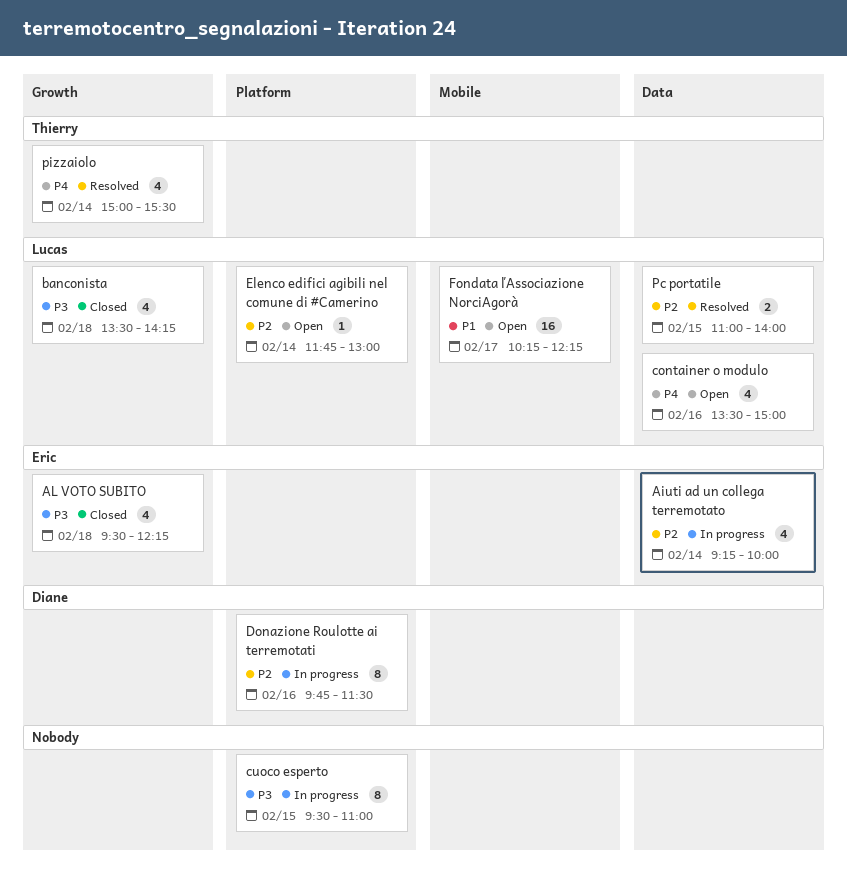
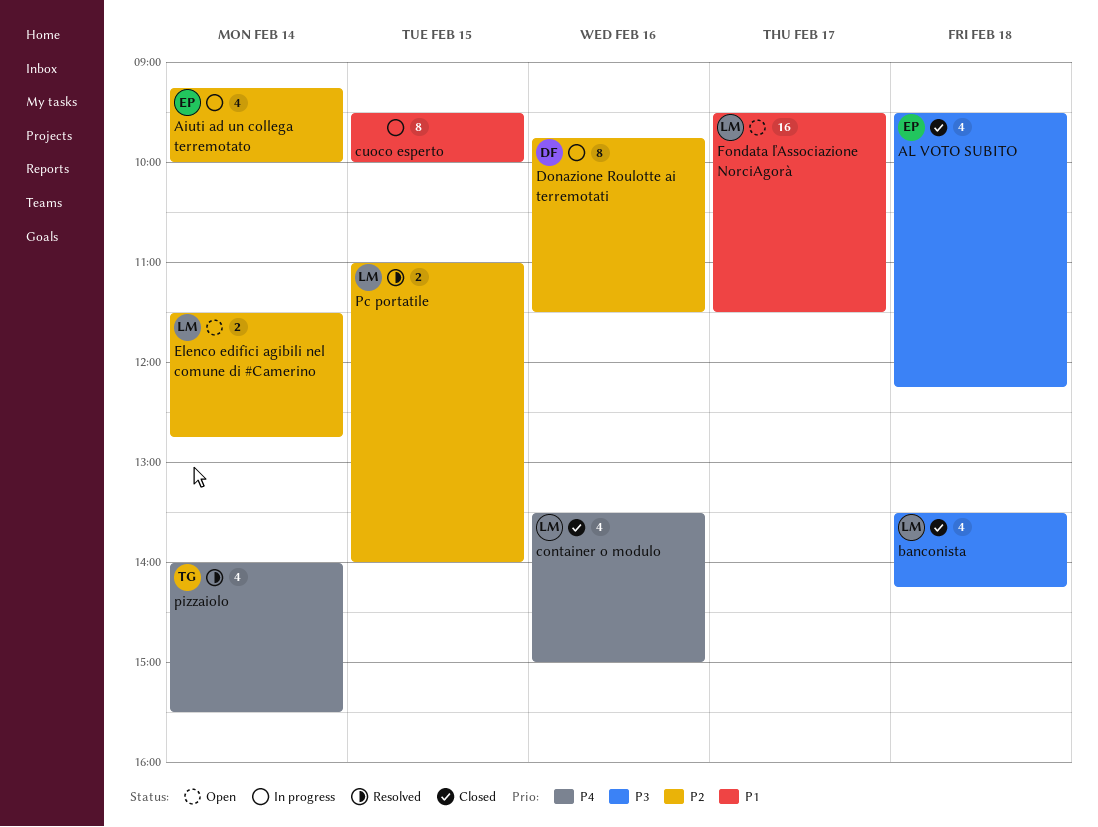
container o modulo, status: Open -> Closed
cuoco esperto, priority: P3 -> P1
cuoco esperto, ends: 11:00 -> 10:00
Elenco edifici agibili nel comune di #Camerino, estimate: 1 -> 2
Elenco edifici agibili nel comune di #Camerino, begins: 11:45 -> 11:30
Elenco edifici agibili nel comune di #Camerino, ends: 13:00 -> 12:45
Fondata ľAssociazione NorciAgorà, begins: 10:15 -> 09:30
Fondata ľAssociazione NorciAgorà, ends: 12:15 -> 11:30
pizzaiolo, begins: 15:00 -> 14:00

